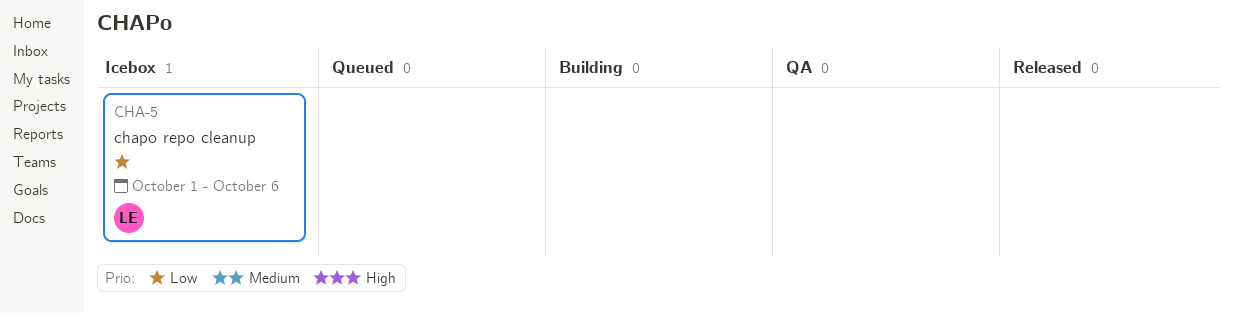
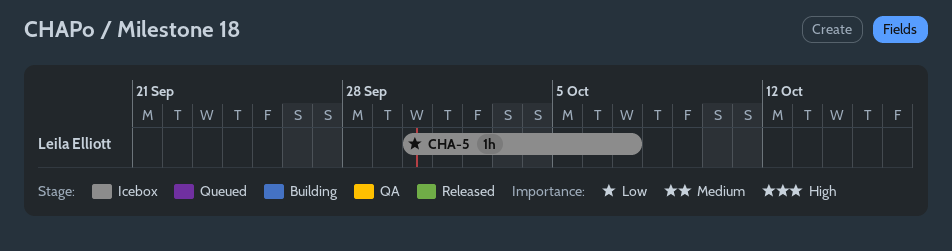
CHA-5, start: Oct 1 -> Sep 30
CHA-5, due: Oct 6 -> Oct 7

